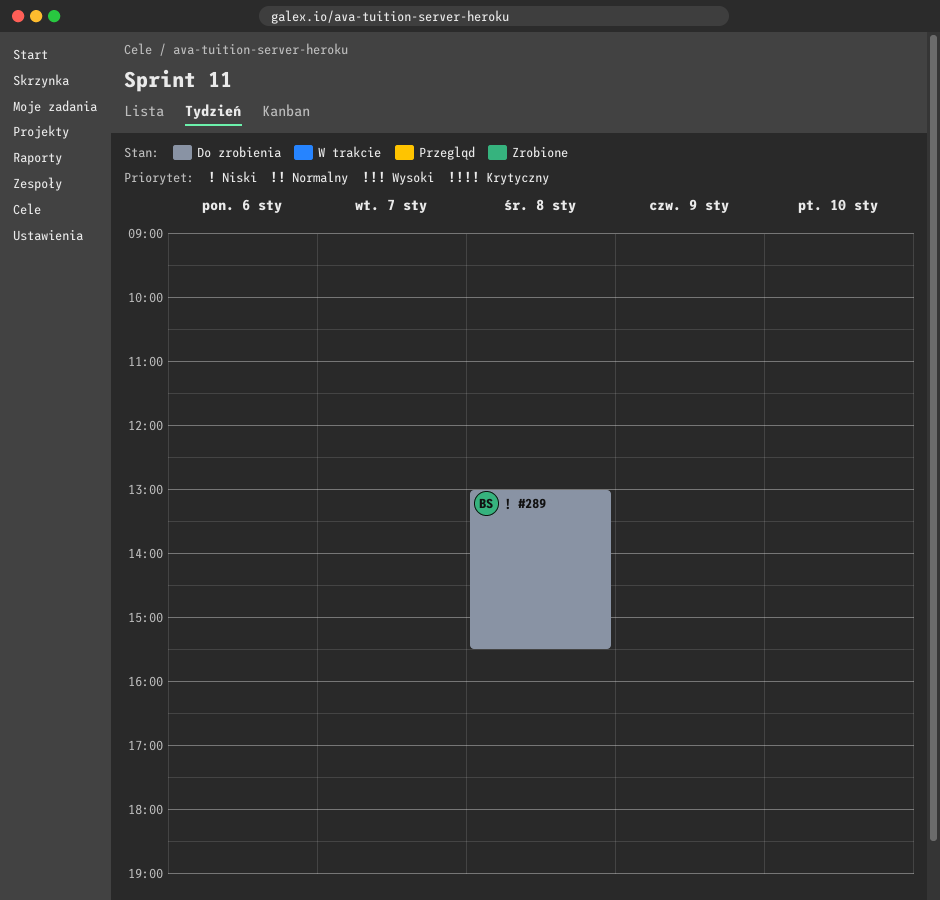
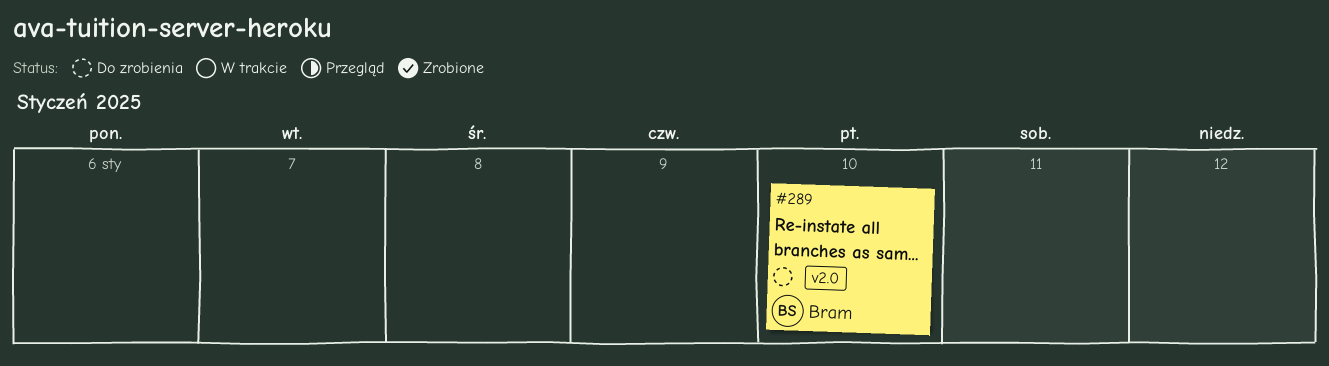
#289, day: Jan 8 -> Jan 10

